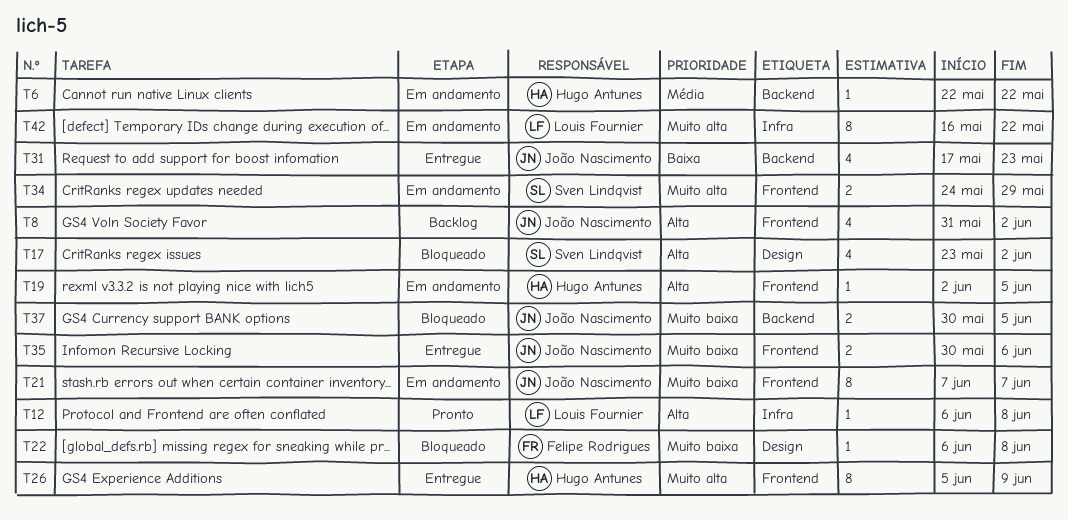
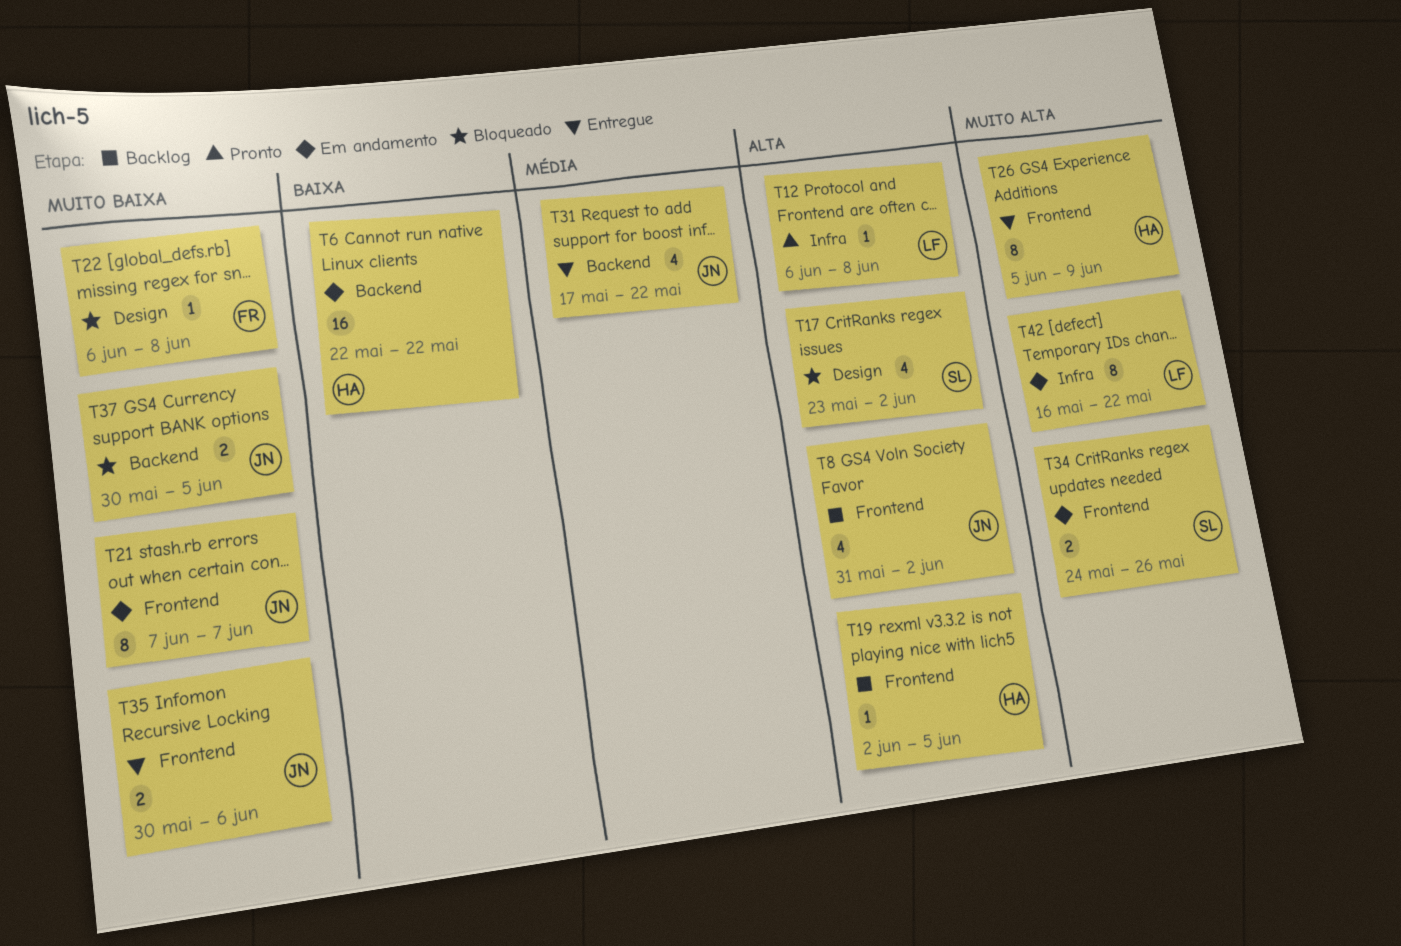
T6, priority: Média -> Baixa
T6, estimate: 1 -> 16
T19, status: Em andamento -> Backlog
T31, priority: Baixa -> Média
T31, due: May 23 -> May 22
T34, due: May 29 -> May 26

